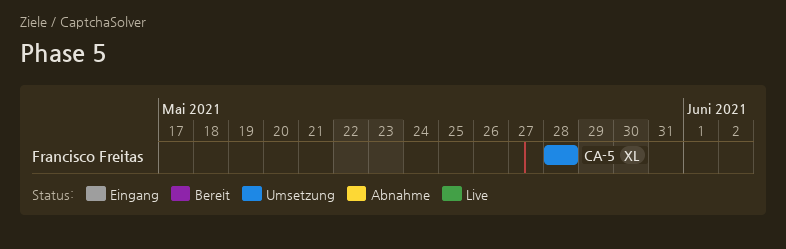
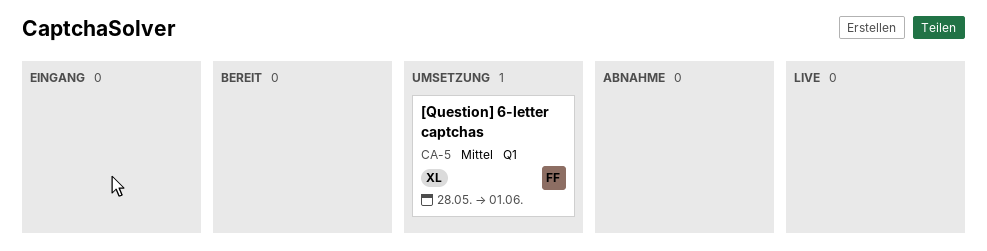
CA-5, due: May 28 -> Jun 1

